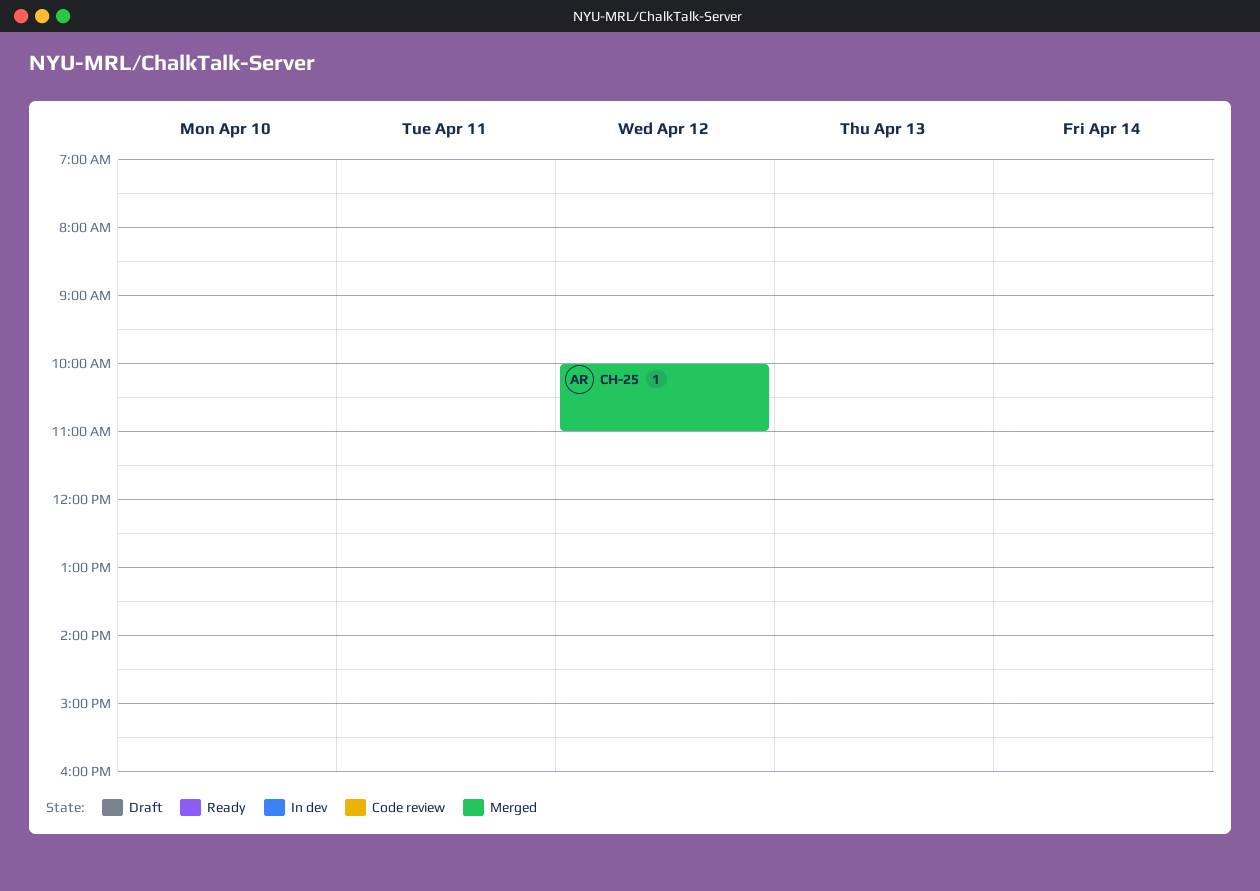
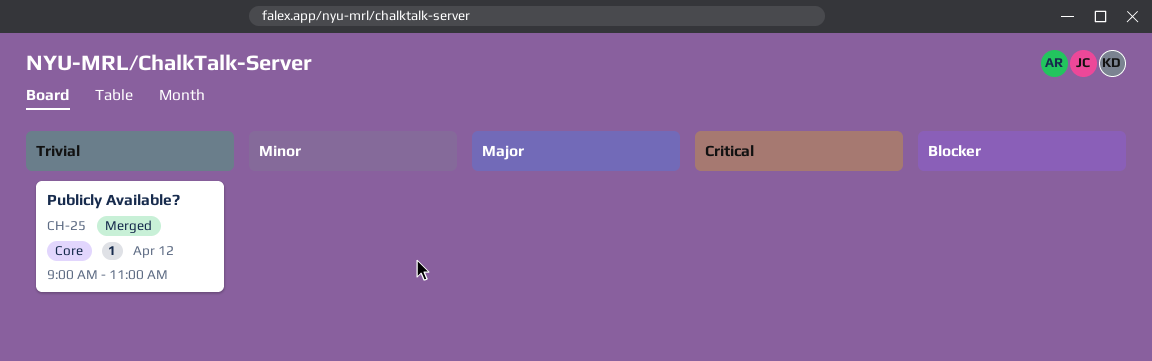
CH-25, begins: 10:00 -> 09:00

